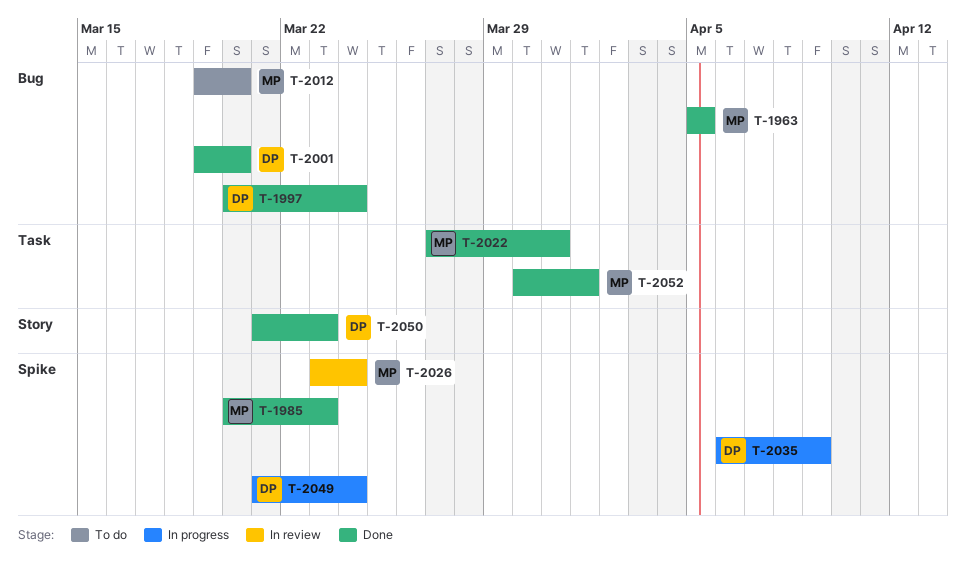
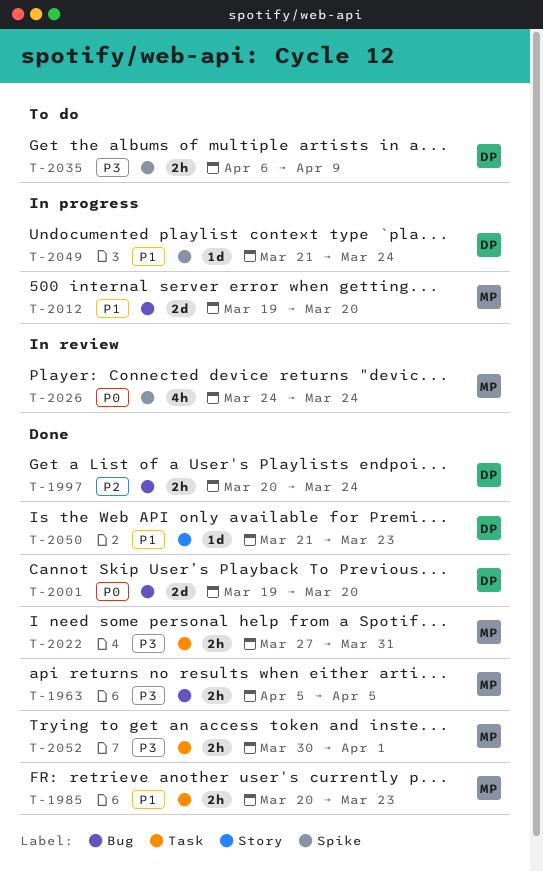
T-1985, label: Spike -> Task
T-2012, status: To do -> In progress
T-2026, start: Mar 23 -> Mar 24
T-2035, status: In progress -> To do

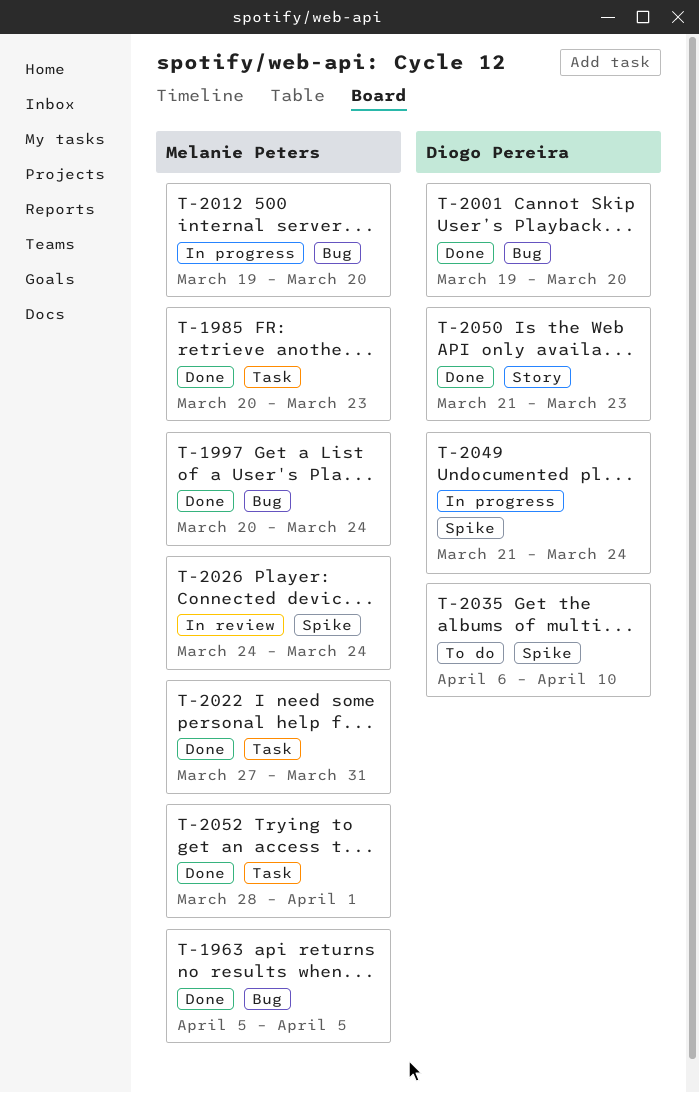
T-1997, owner: Diogo Pereira -> Melanie Peters
T-2035, due: Apr 9 -> Apr 10
T-2052, start: Mar 30 -> Mar 28

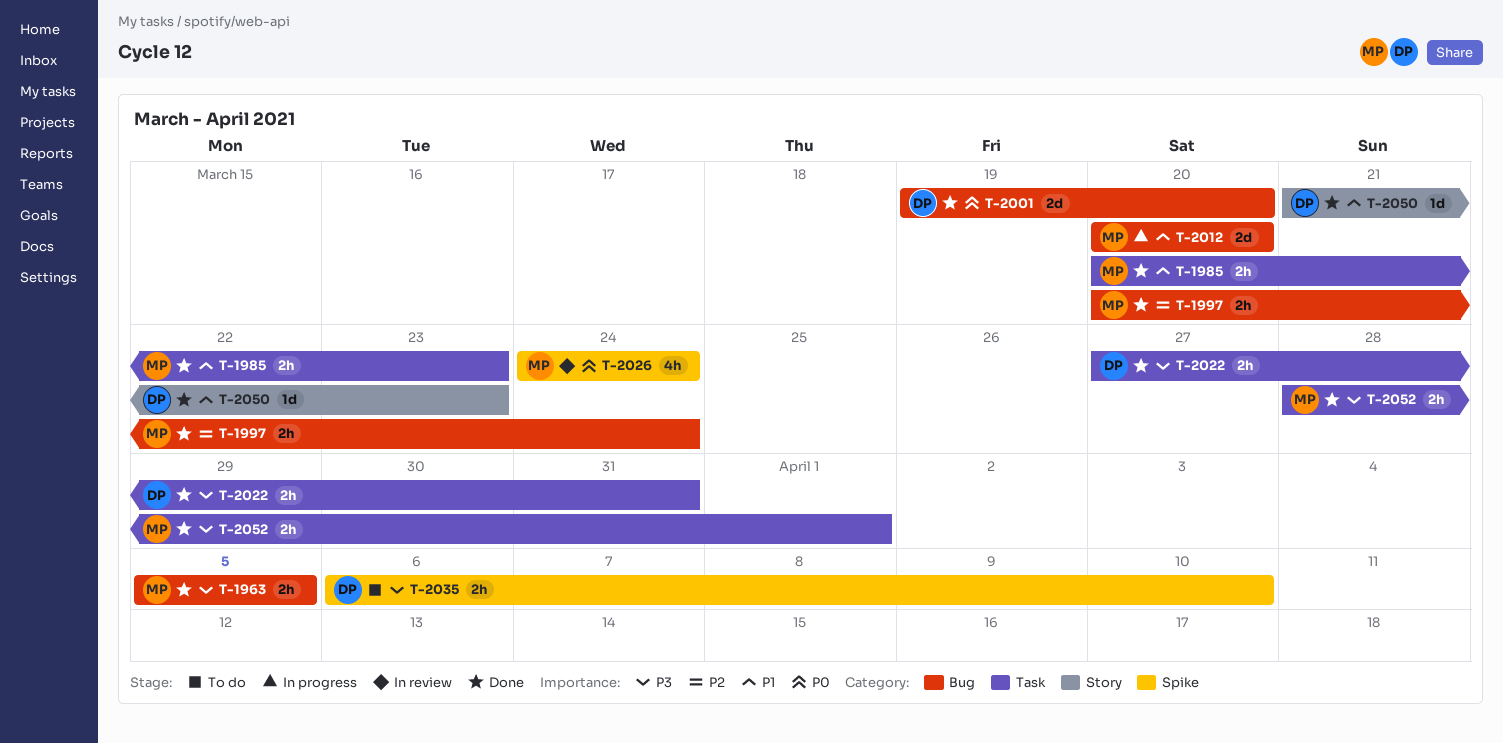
T-2012, start: Mar 19 -> Mar 20
T-2022, owner: Melanie Peters -> Diogo Pereira
T-2049: present -> none

